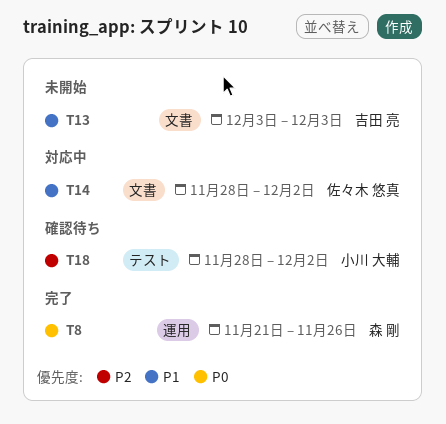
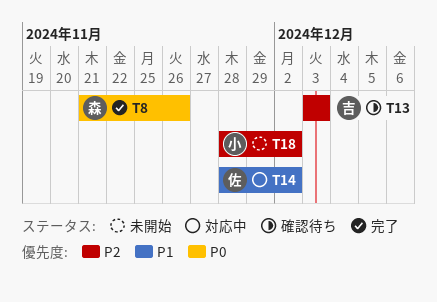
T13, status: 未開始 -> 確認待ち
T13, priority: P1 -> P2
T18, status: 確認待ち -> 未開始

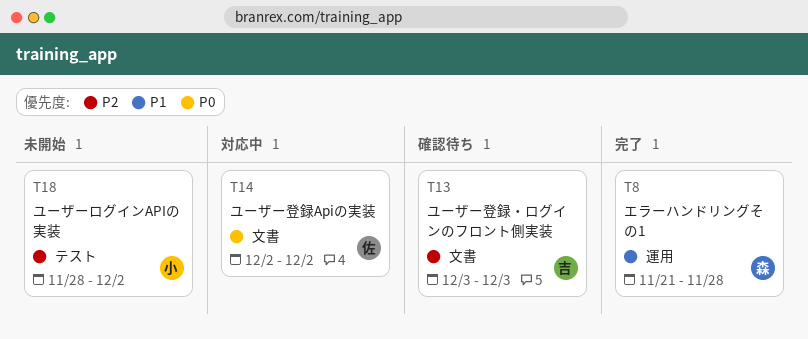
T8, priority: P0 -> P1
T8, due: Nov 26 -> Nov 28
T14, priority: P1 -> P0
T14, start: Nov 28 -> Dec 2

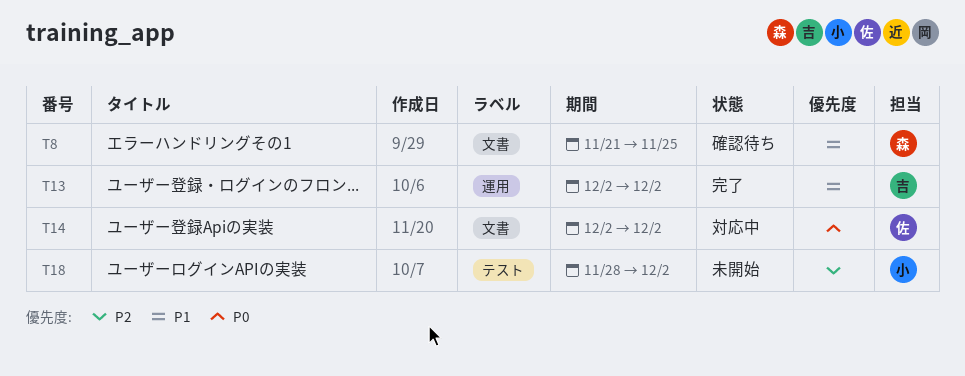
T8, status: 完了 -> 確認待ち
T8, label: 運用 -> 文書
T8, due: Nov 28 -> Nov 25
T13, status: 確認待ち -> 完了
T13, priority: P2 -> P1
T13, label: 文書 -> 運用
T13, start: Dec 3 -> Dec 2
T13, due: Dec 3 -> Dec 2

